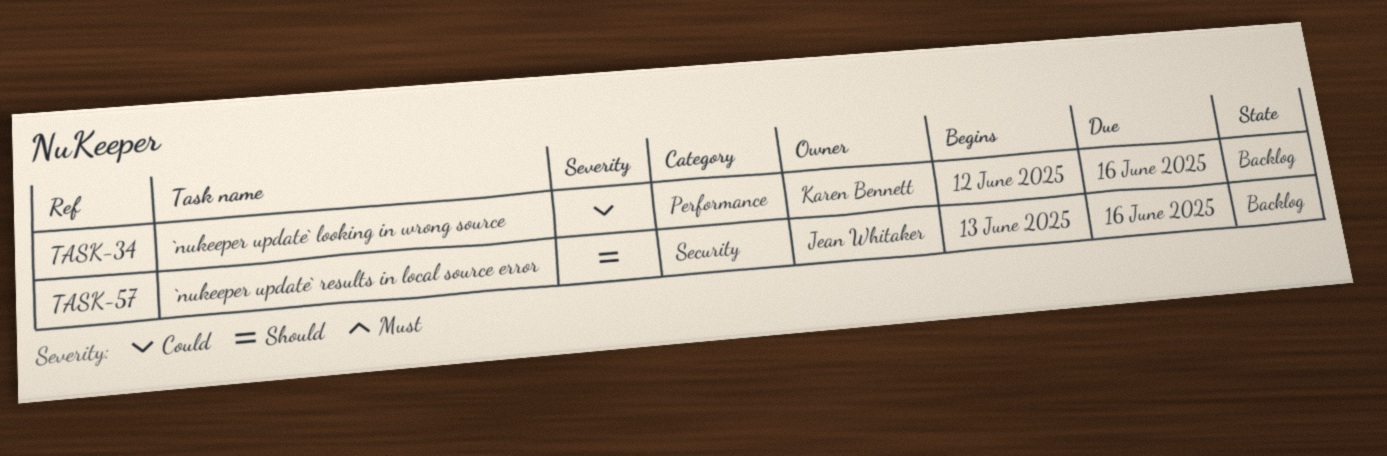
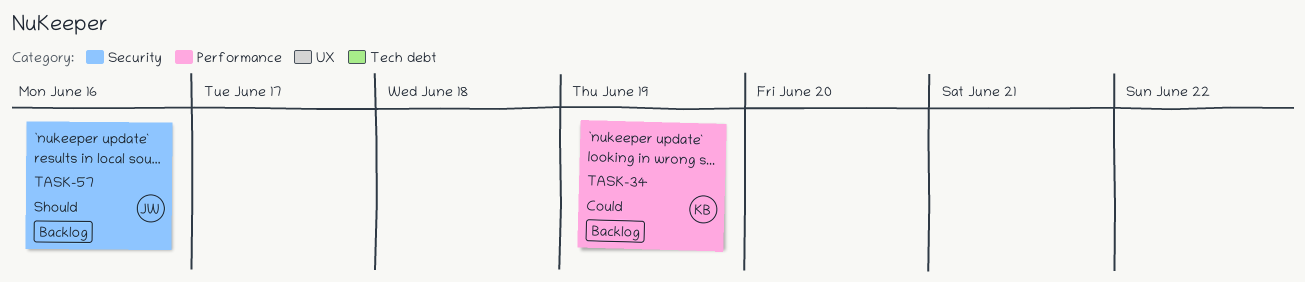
TASK-34, due: Jun 16 -> Jun 19

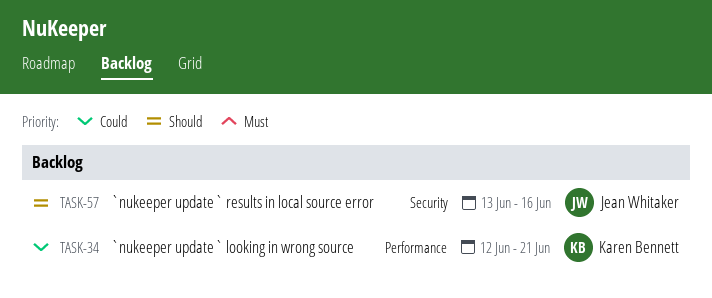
TASK-34, due: Jun 19 -> Jun 21

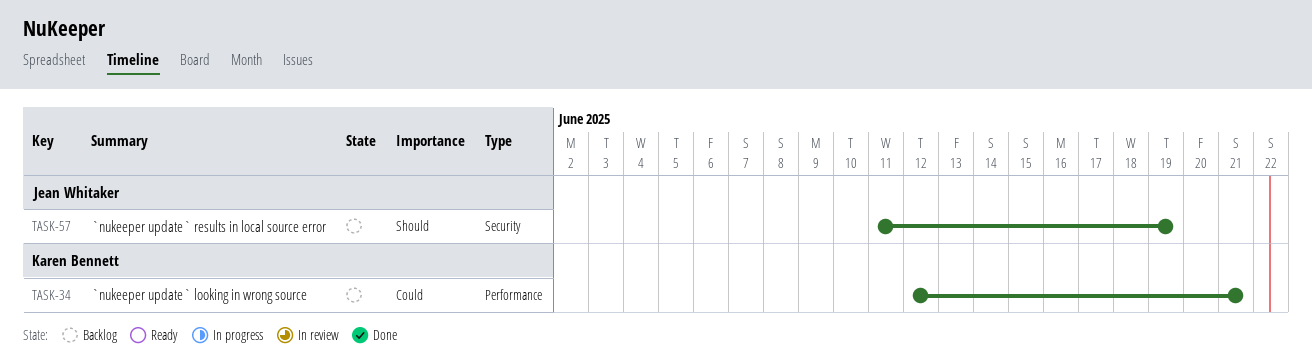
TASK-57, start: Jun 13 -> Jun 11
TASK-57, due: Jun 16 -> Jun 19

